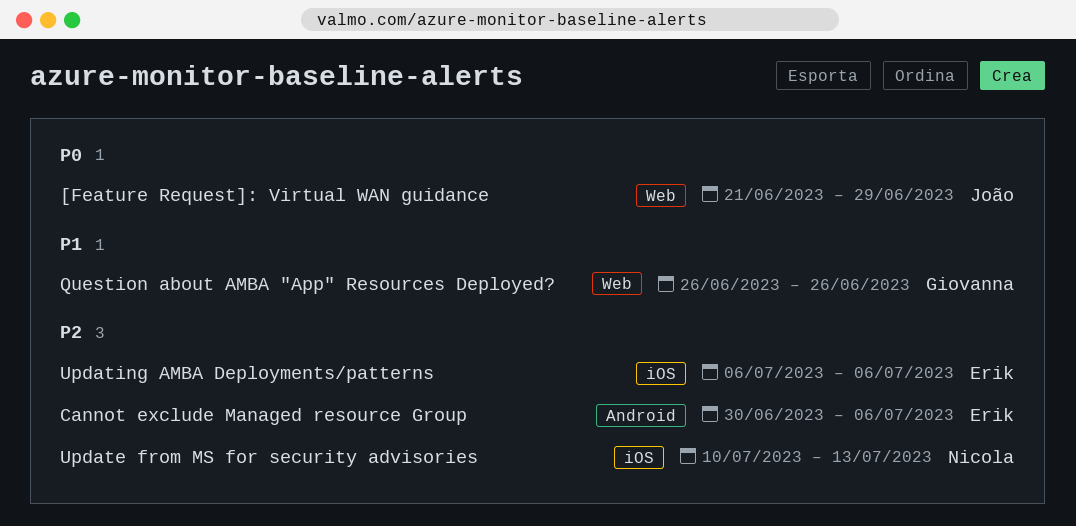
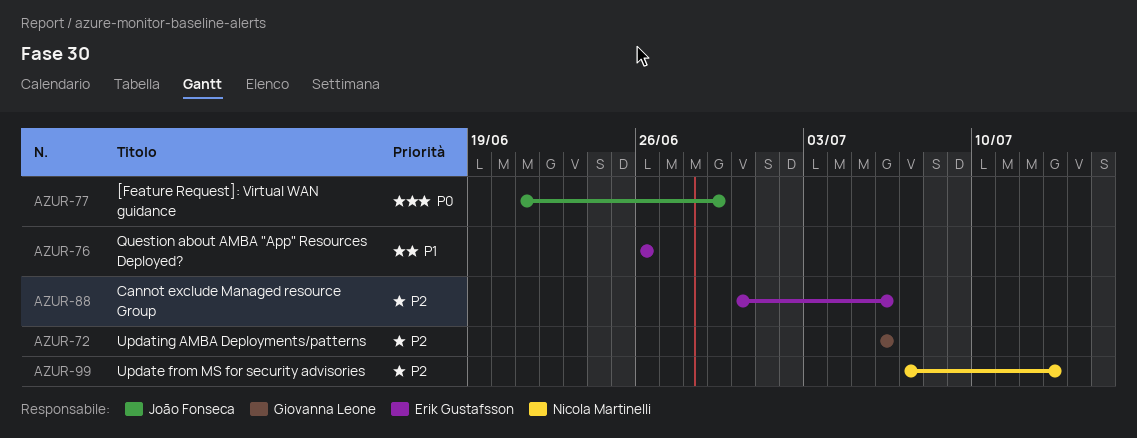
Question about AMBA "App" Resources Deployed?, owner: Giovanna Leone -> Erik Gustafsson
Update from MS for security advisories, start: Jul 10 -> Jul 7
Updating AMBA Deployments/patterns, owner: Erik Gustafsson -> Giovanna Leone

